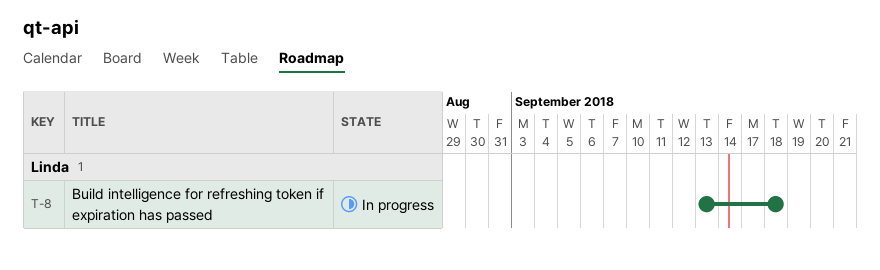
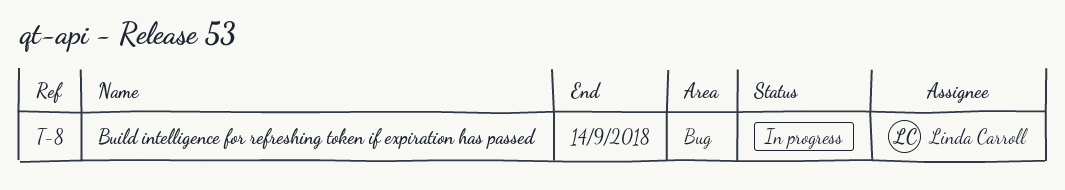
T-8, due: Sep 18 -> Sep 14

